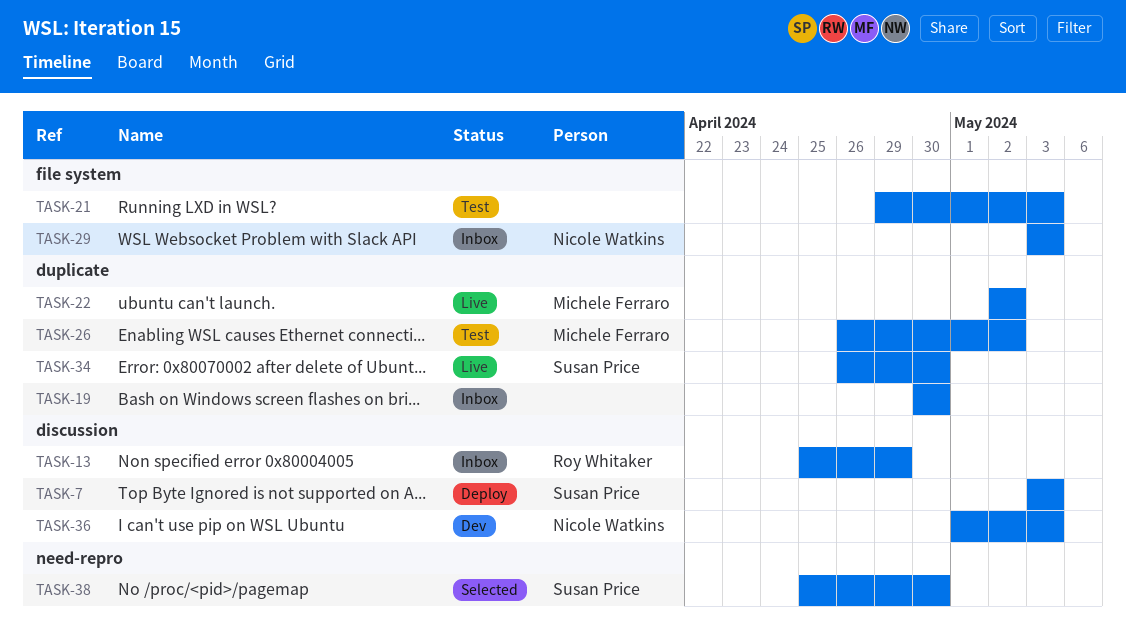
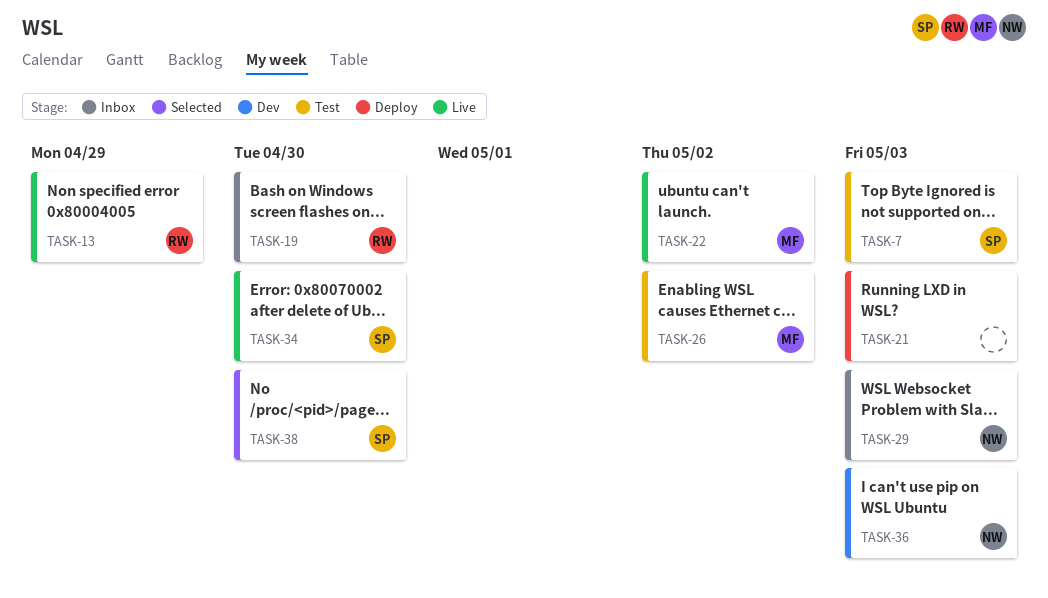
TASK-7, status: Deploy -> Test
TASK-13, status: Inbox -> Live
TASK-19, owner: none -> Roy Whitaker
TASK-21, status: Test -> Deploy

